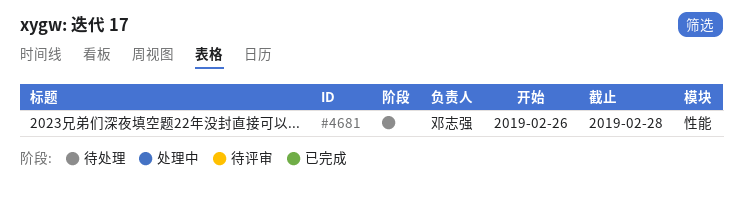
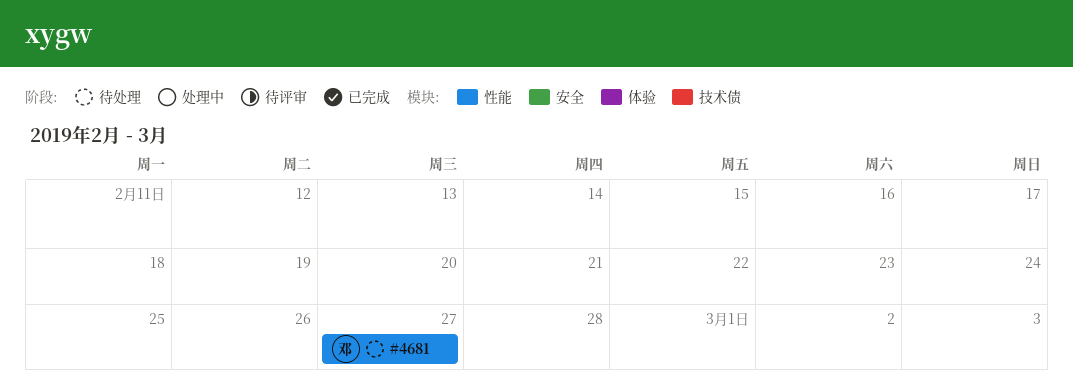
#4681, start: Feb 26 -> Feb 27
#4681, due: Feb 28 -> Feb 27

